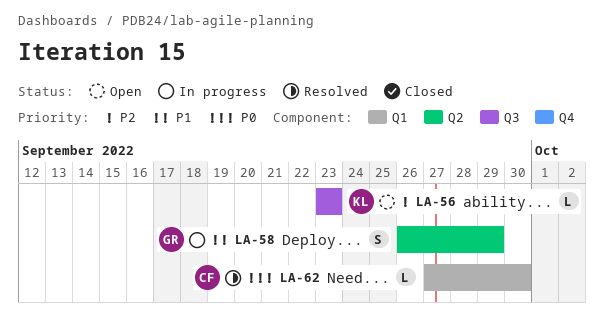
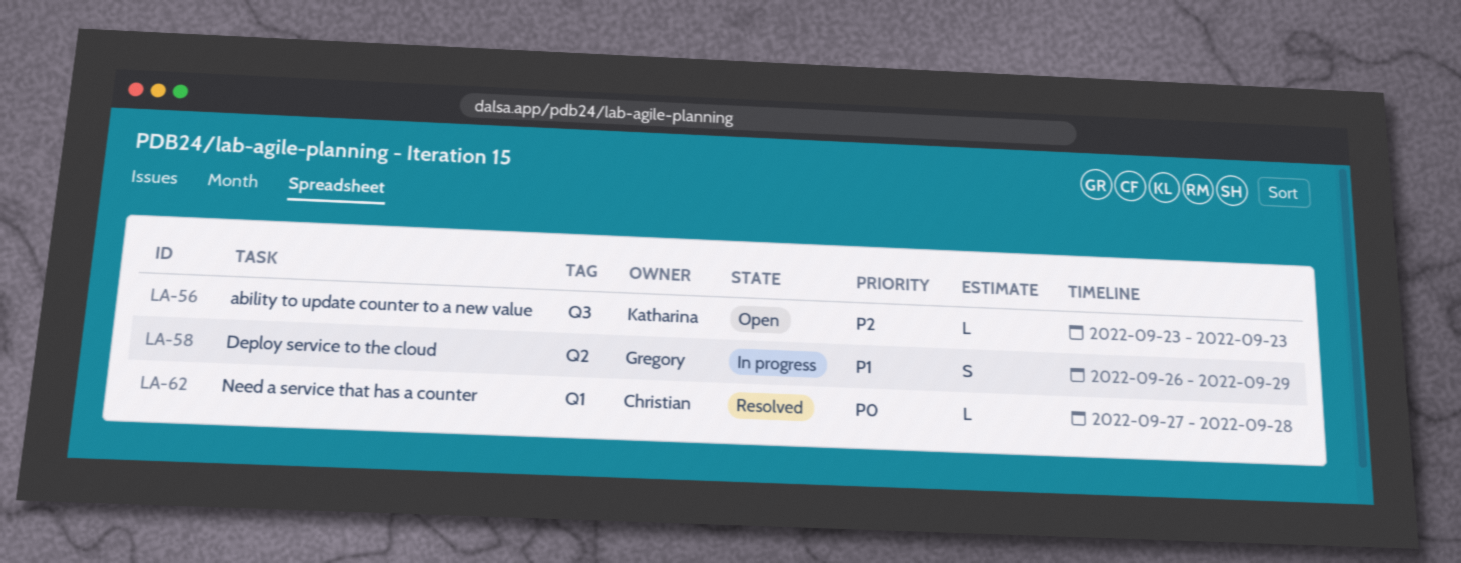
LA-62, due: Sep 30 -> Sep 28

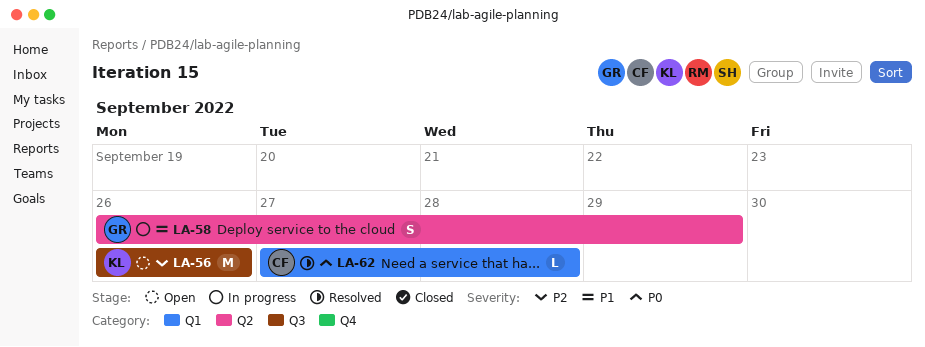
LA-56, estimate: L -> M
LA-56, start: Sep 23 -> Sep 26
LA-56, due: Sep 23 -> Sep 26

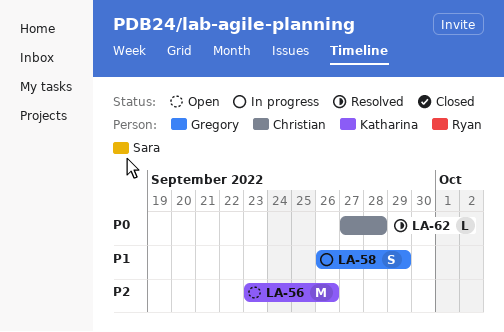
LA-56, start: Sep 26 -> Sep 23

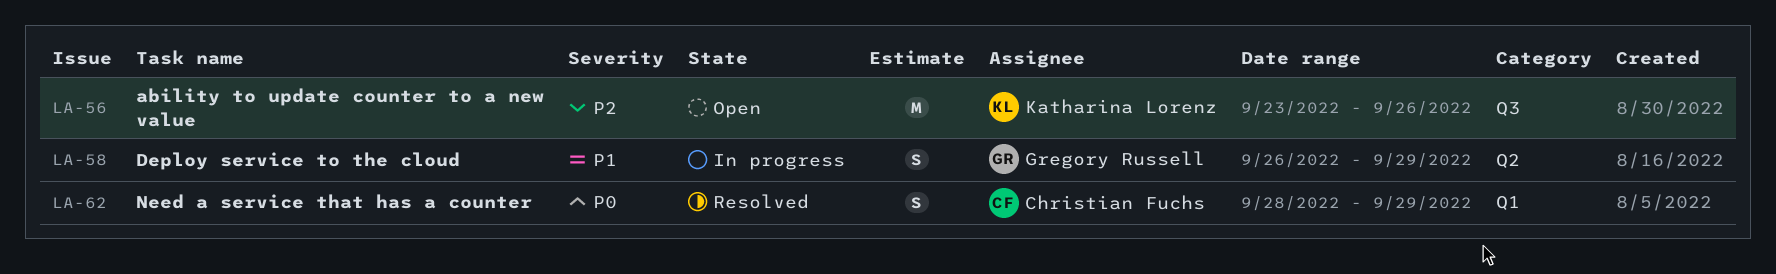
LA-62, estimate: L -> S
LA-62, start: Sep 27 -> Sep 28
LA-62, due: Sep 28 -> Sep 29

